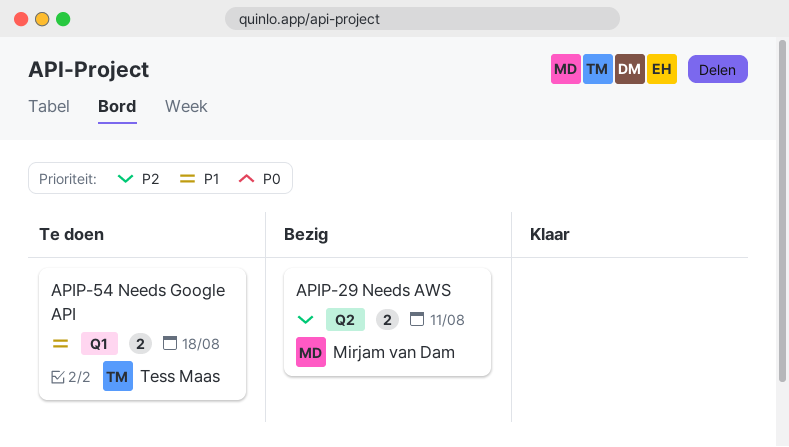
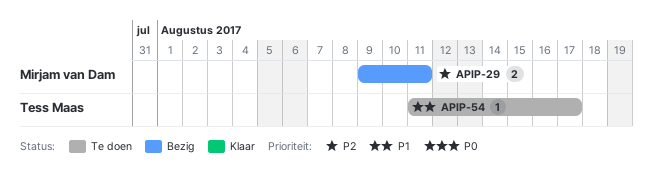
APIP-54, estimate: 2 -> 1
APIP-54, due: Aug 18 -> Aug 17

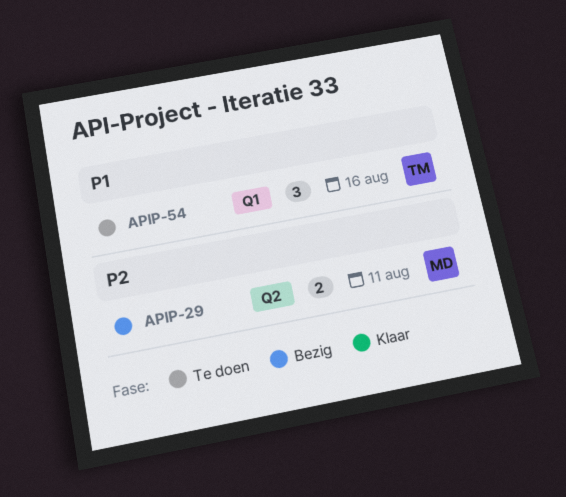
APIP-54, estimate: 1 -> 3
APIP-54, due: Aug 17 -> Aug 16

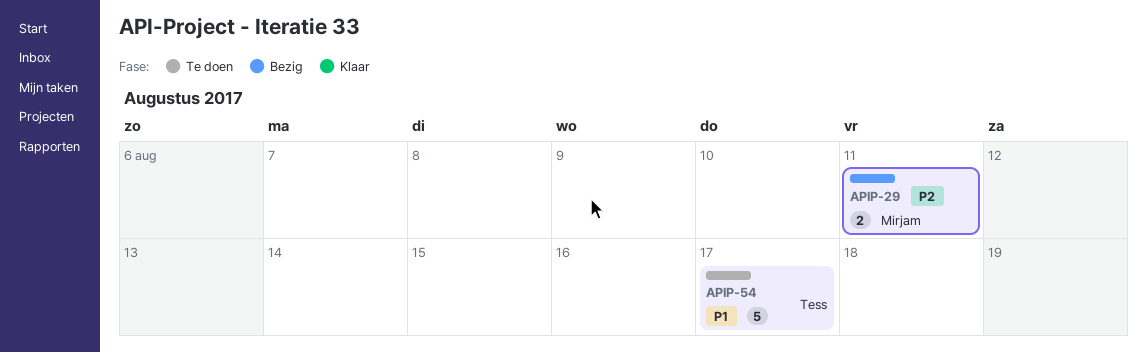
APIP-54, estimate: 3 -> 5
APIP-54, due: Aug 16 -> Aug 17

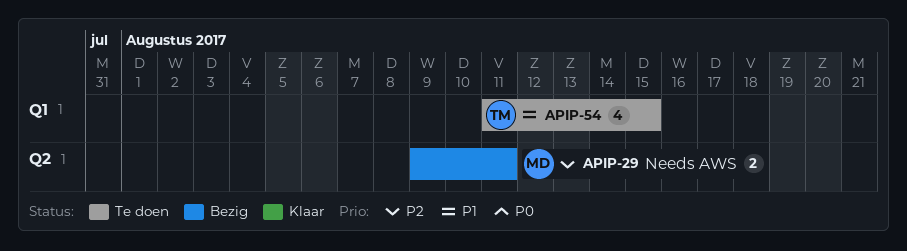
APIP-54, estimate: 5 -> 4
APIP-54, due: Aug 17 -> Aug 15

